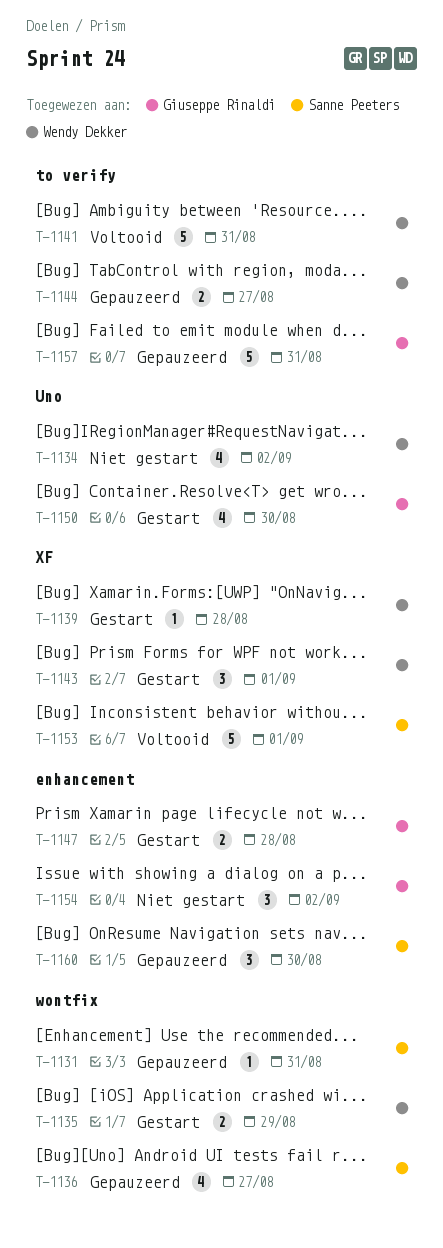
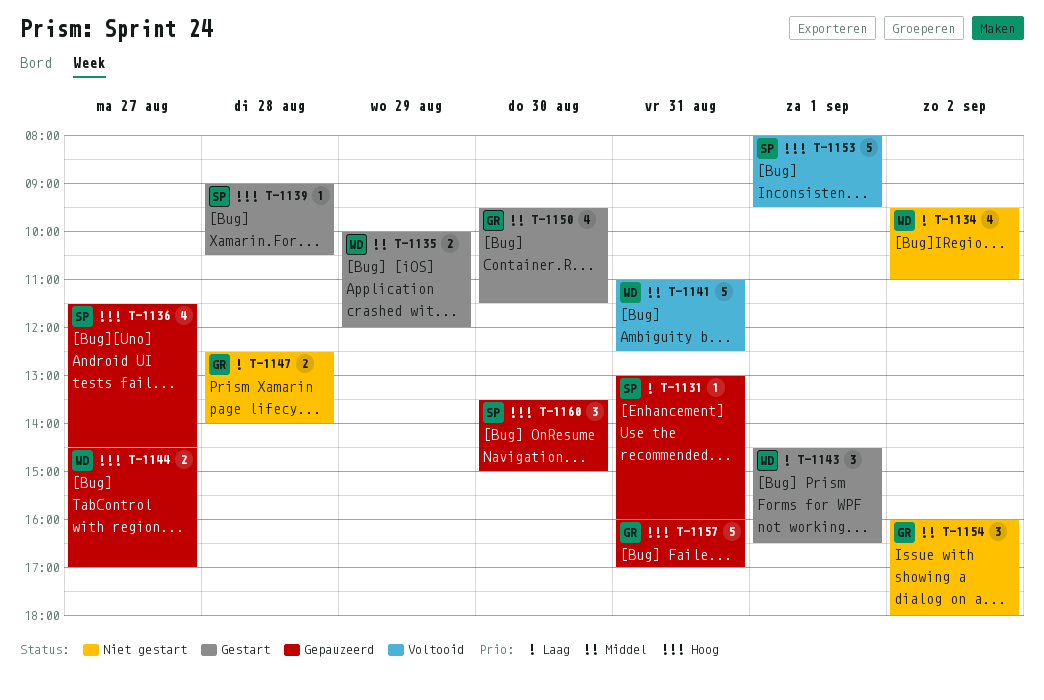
T-1139, owner: Wendy Dekker -> Sanne Peeters
T-1147, status: Gestart -> Niet gestart

